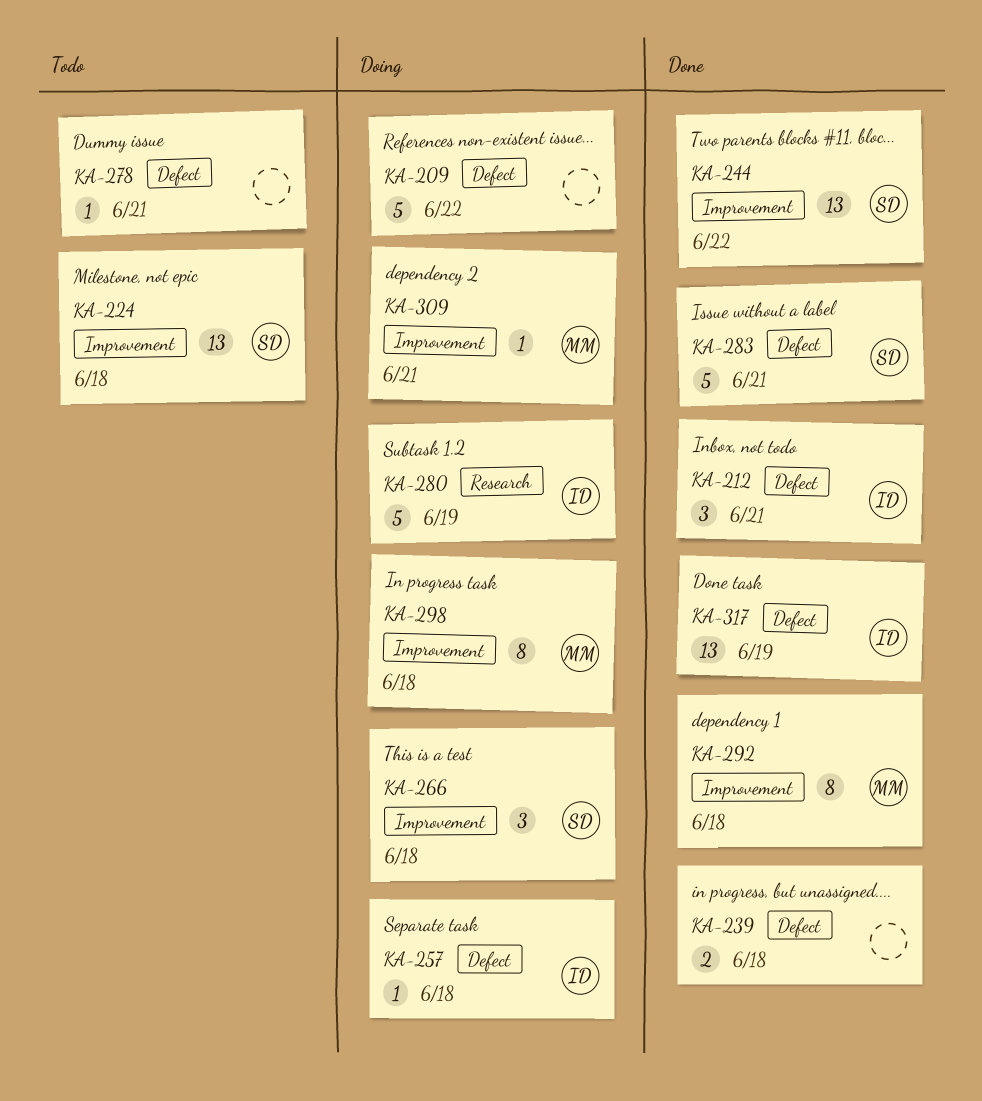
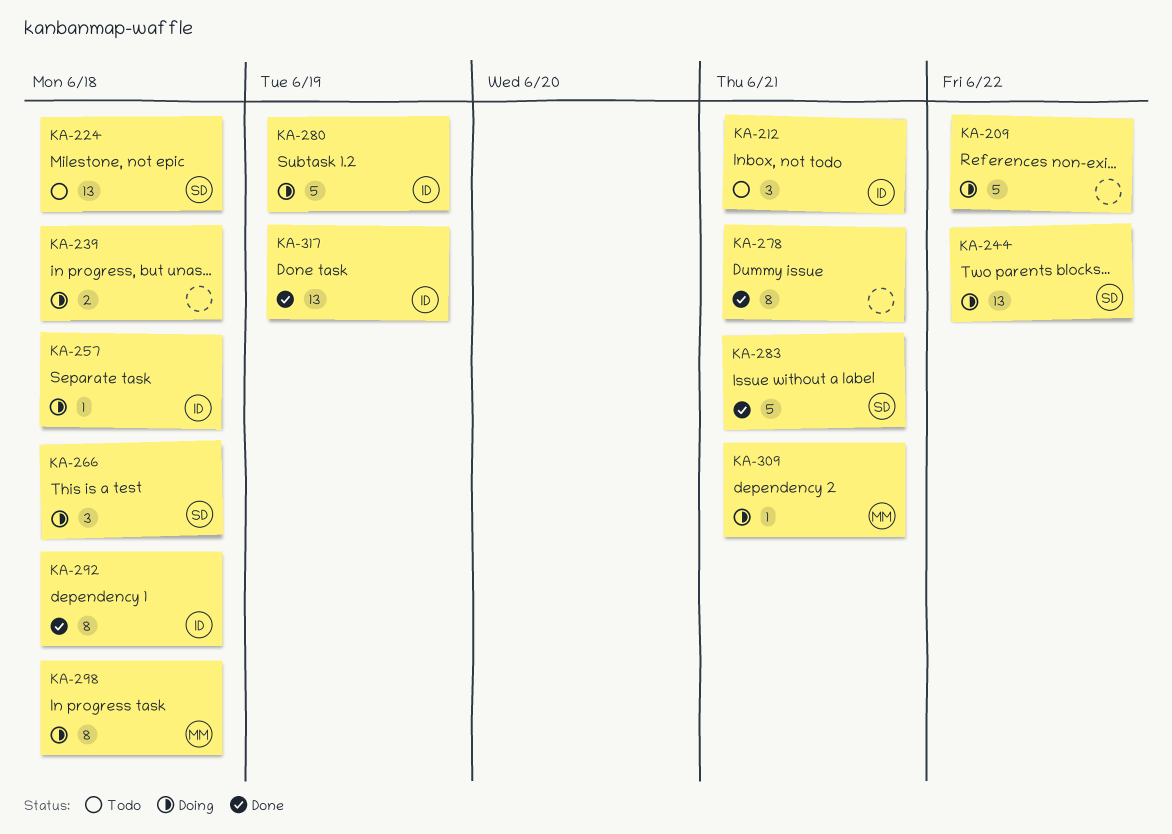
KA-212, status: Done -> Todo
KA-239, status: Done -> Doing
KA-244, status: Done -> Doing
KA-278, status: Todo -> Done
KA-278, estimate: 1 -> 8
KA-292, owner: MM -> ID

